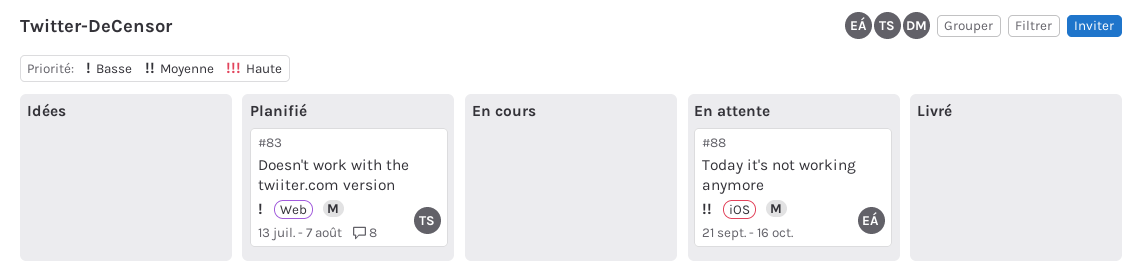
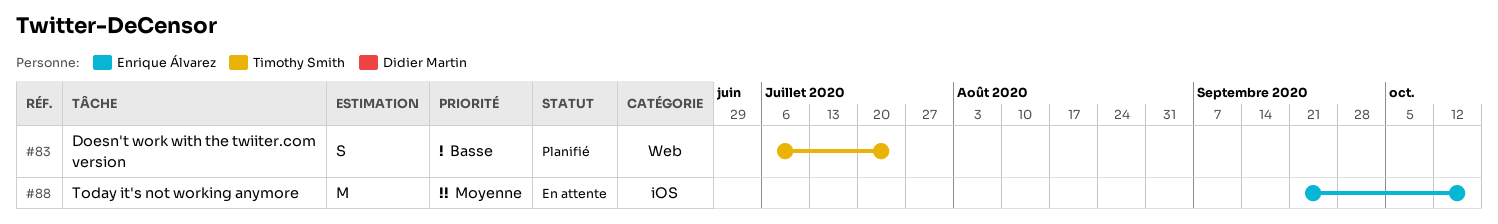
#83, estimate: M -> S
#83, start: Jul 13 -> Jul 6
#83, due: Aug 7 -> Jul 24

